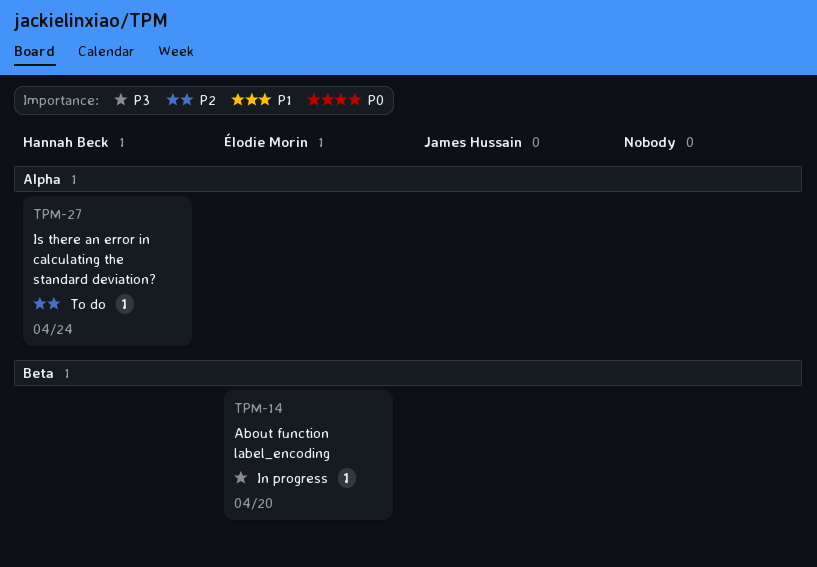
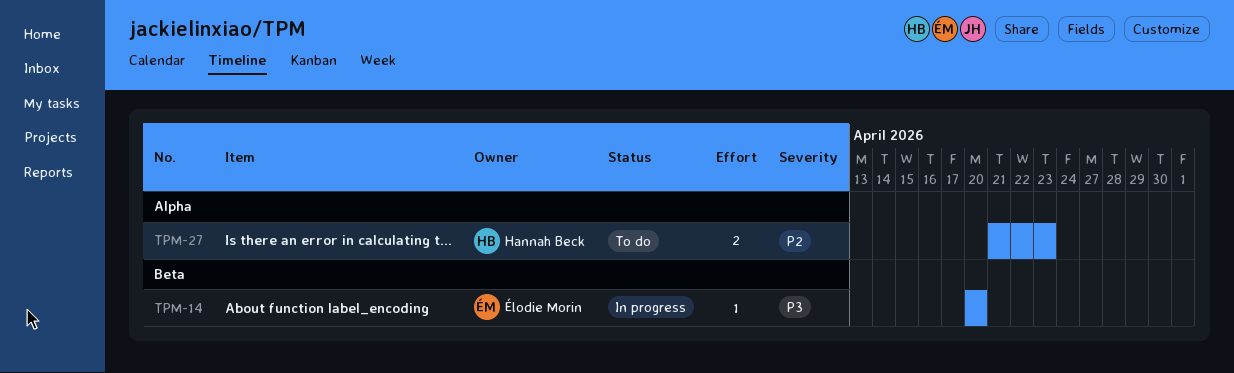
TPM-27, estimate: 1 -> 2
TPM-27, due: Apr 24 -> Apr 23

